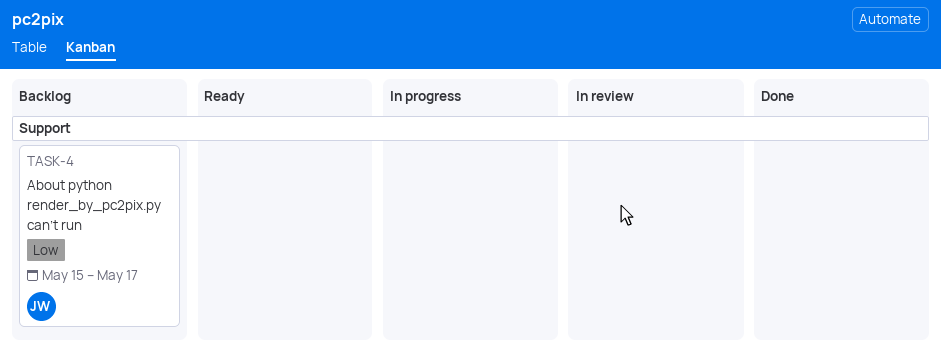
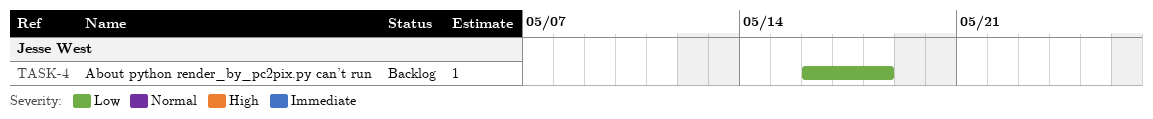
TASK-4, start: May 15 -> May 16
TASK-4, due: May 17 -> May 18

